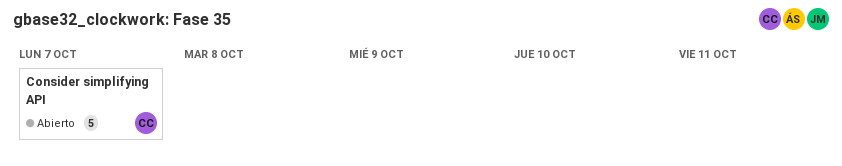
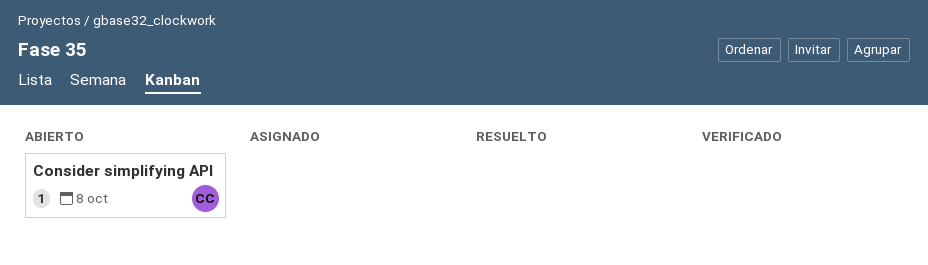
Consider simplifying API, estimate: 5 -> 1
Consider simplifying API, due: Oct 7 -> Oct 8

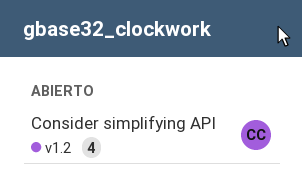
Consider simplifying API, estimate: 1 -> 4

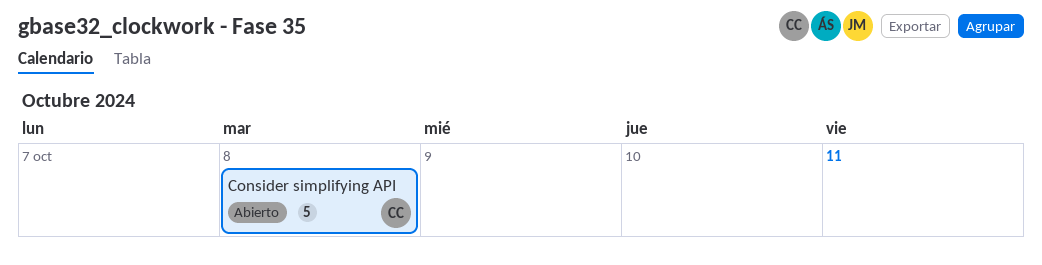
Consider simplifying API, estimate: 4 -> 5

